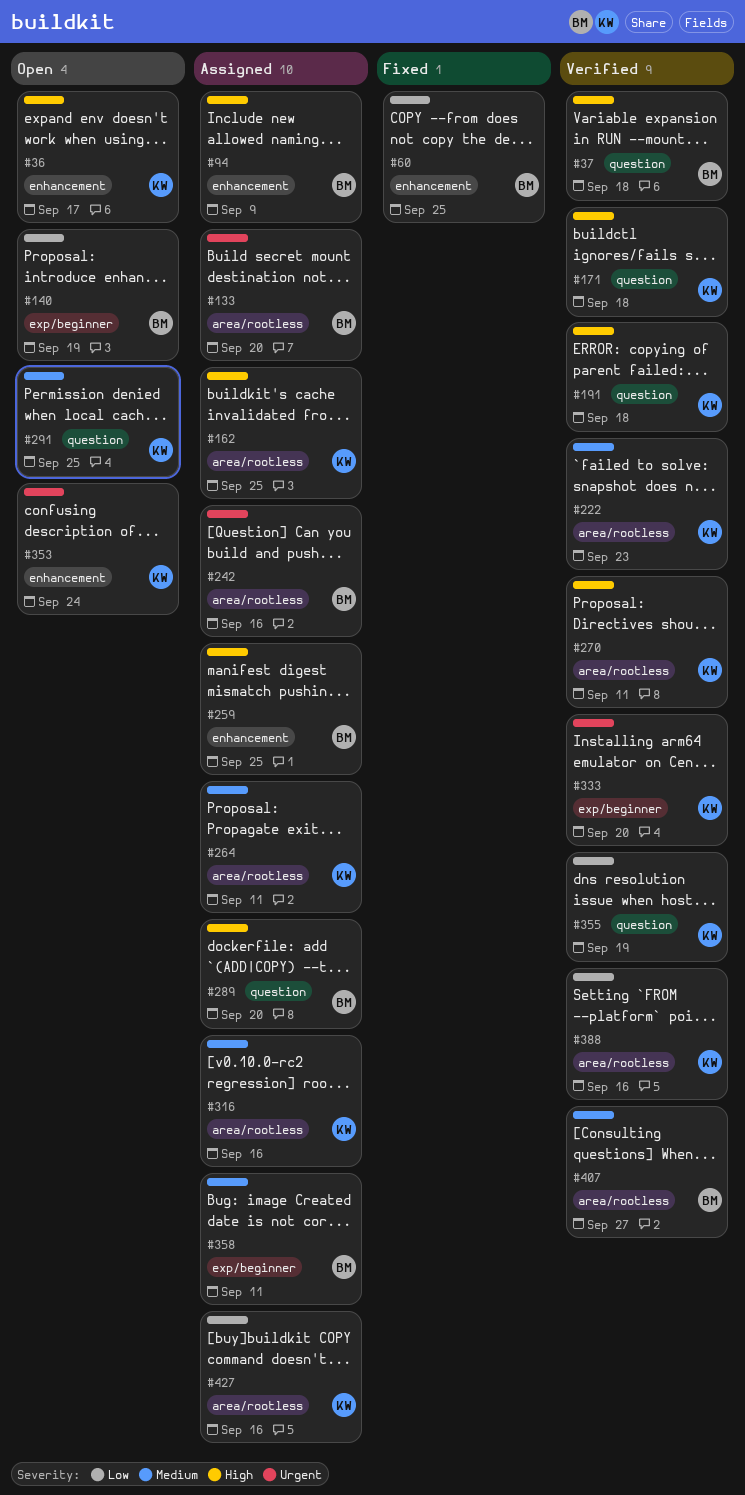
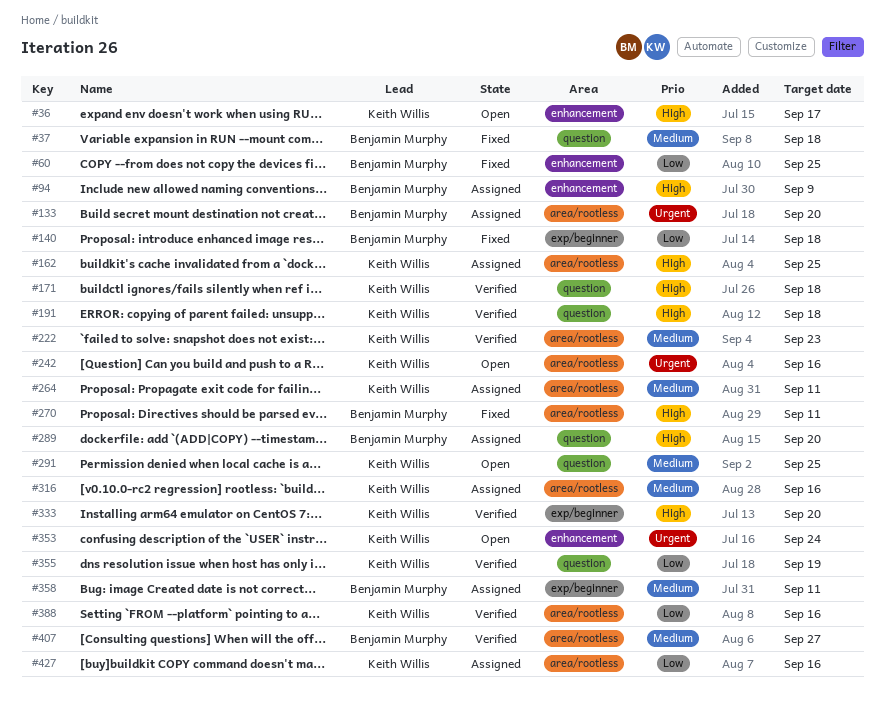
#37, status: Verified -> Fixed
#37, priority: High -> Medium
#140, status: Open -> Fixed
#140, due: Sep 19 -> Sep 18
#242, status: Assigned -> Open
#242, owner: Benjamin Murphy -> Keith Willis
#259: present -> none
#270, status: Verified -> Fixed
#270, owner: Keith Willis -> Benjamin Murphy
#333, priority: Urgent -> High

